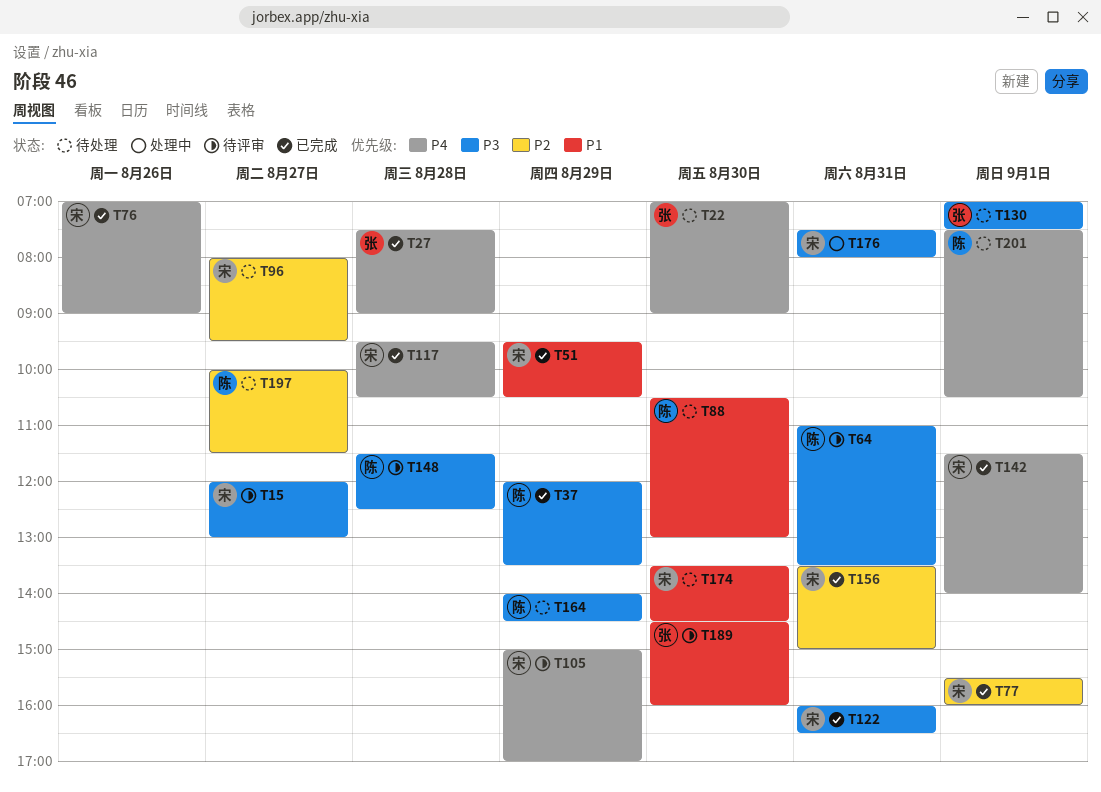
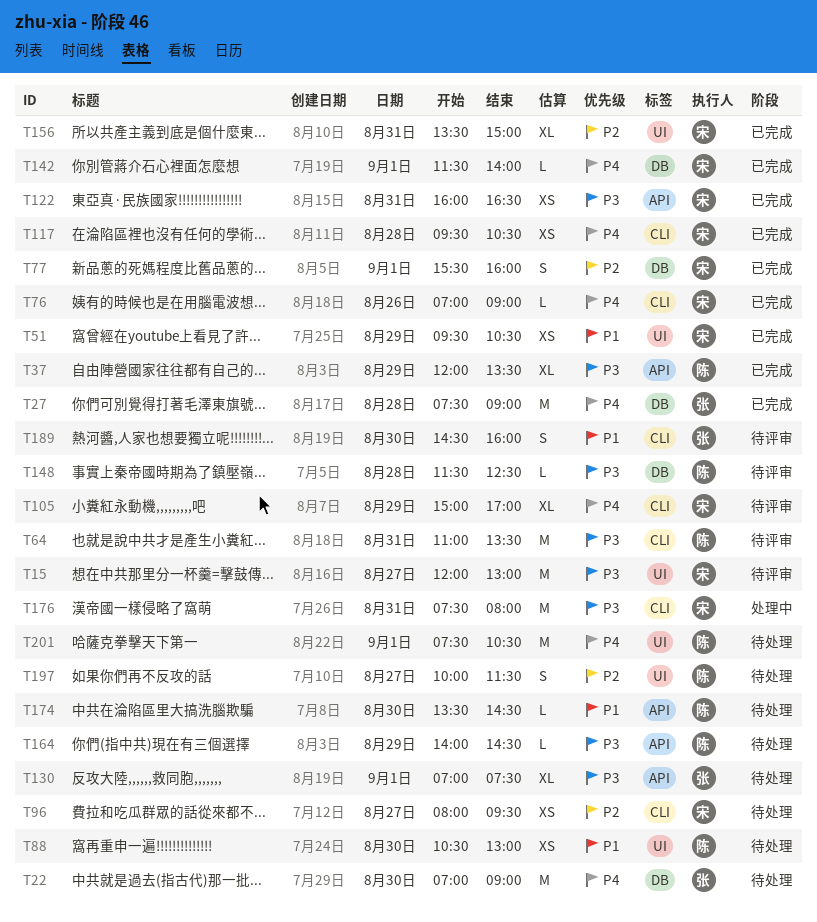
T174, owner: 宋 -> 陈

